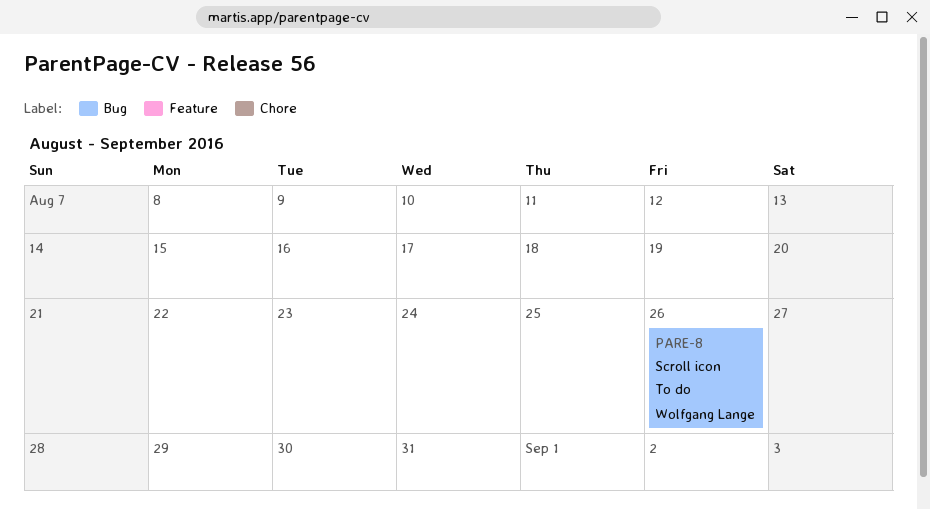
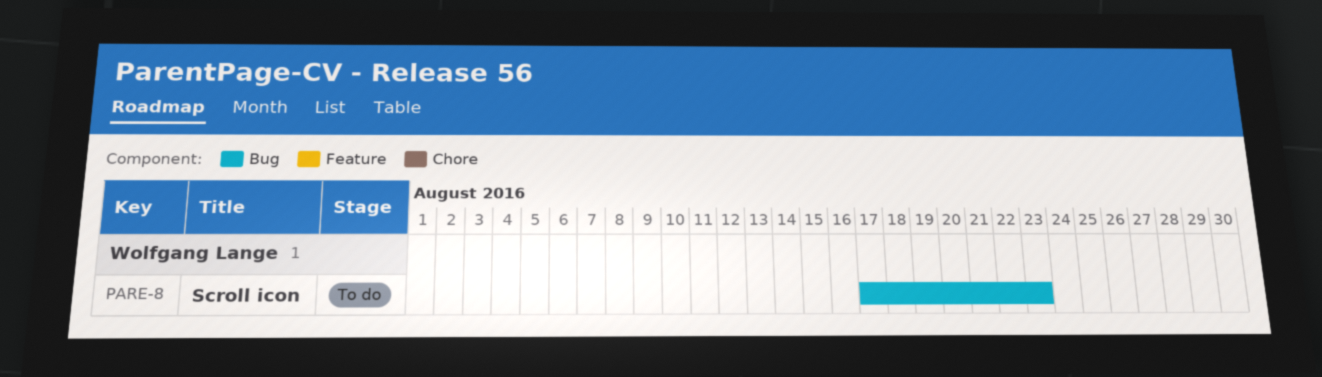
PARE-8, due: Aug 26 -> Aug 23

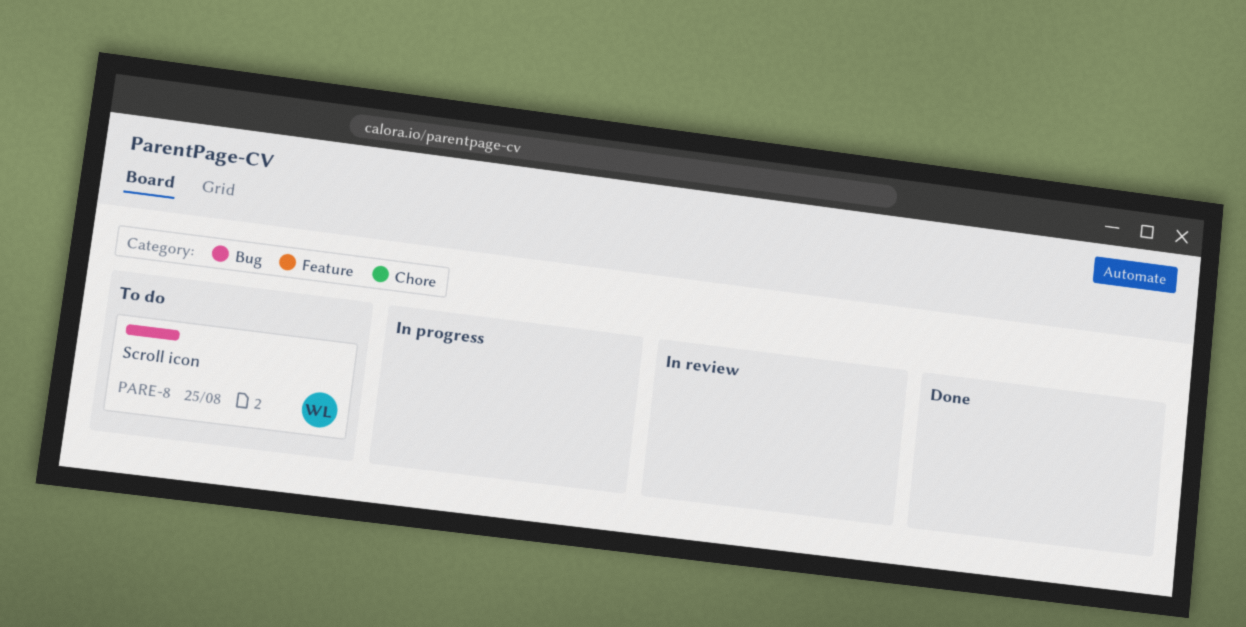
PARE-8, due: Aug 23 -> Aug 25

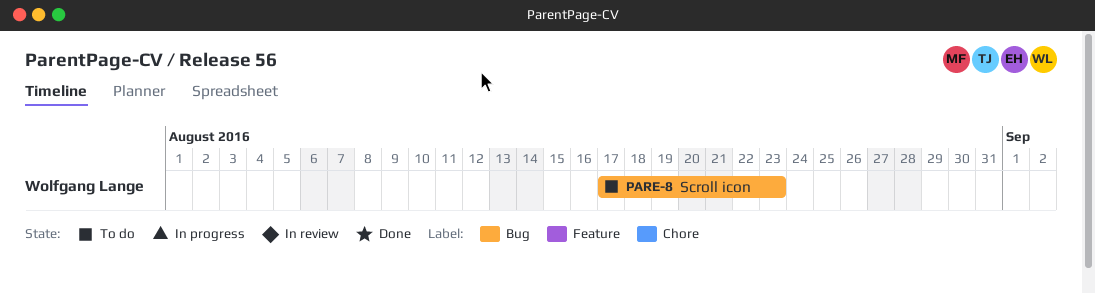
PARE-8, due: Aug 25 -> Aug 23

